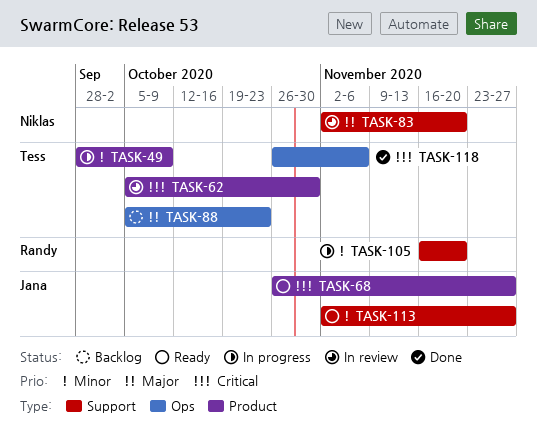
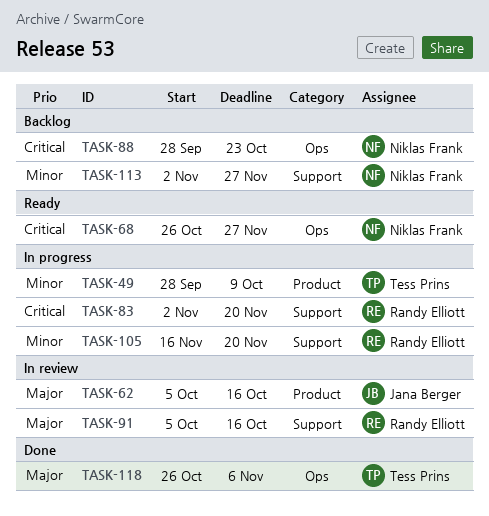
TASK-62, owner: Tess Prins -> Jana Berger
TASK-62, priority: Critical -> Major
TASK-62, due: Oct 30 -> Oct 16
TASK-68, owner: Jana Berger -> Niklas Frank
TASK-68, label: Product -> Ops
TASK-83, status: In review -> In progress
TASK-83, owner: Niklas Frank -> Randy Elliott
TASK-83, priority: Major -> Critical
TASK-88, owner: Tess Prins -> Niklas Frank
TASK-88, priority: Major -> Critical
TASK-88, start: Oct 5 -> Sep 28
TASK-91: none -> present
TASK-113, status: Ready -> Backlog
TASK-113, owner: Jana Berger -> Niklas Frank
TASK-118, priority: Critical -> Major

